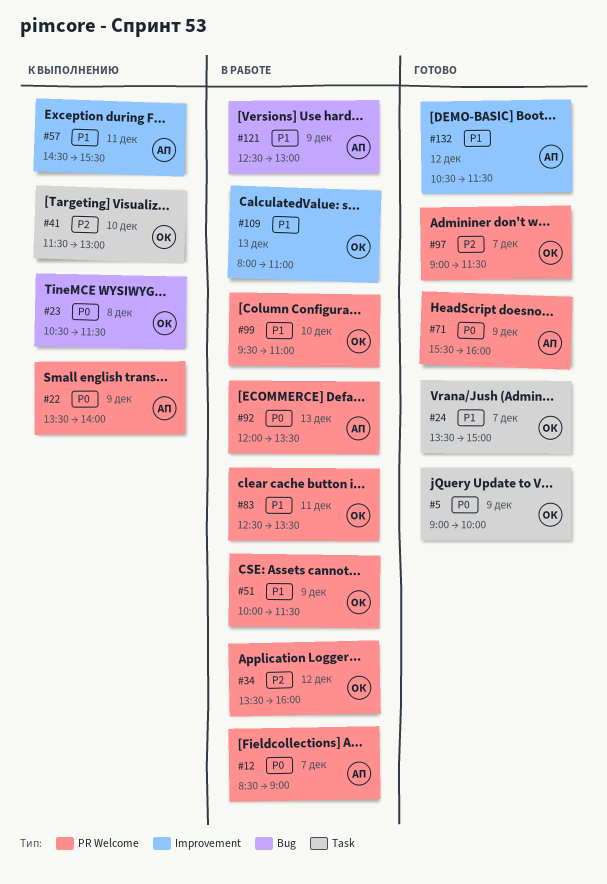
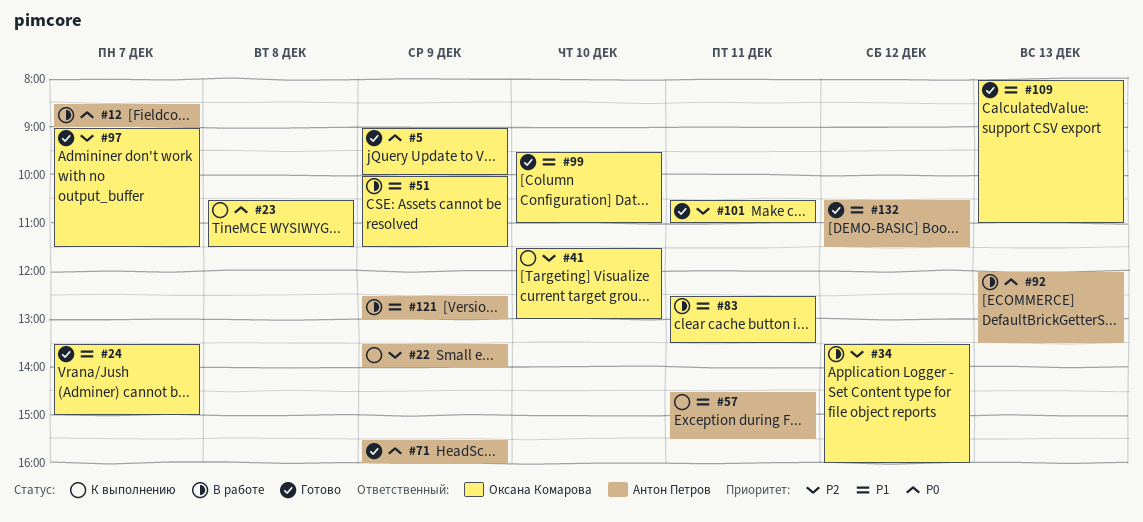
#22, priority: P0 -> P2
#99, status: В работе -> Готово
#101: none -> present
#109, status: В работе -> Готово

